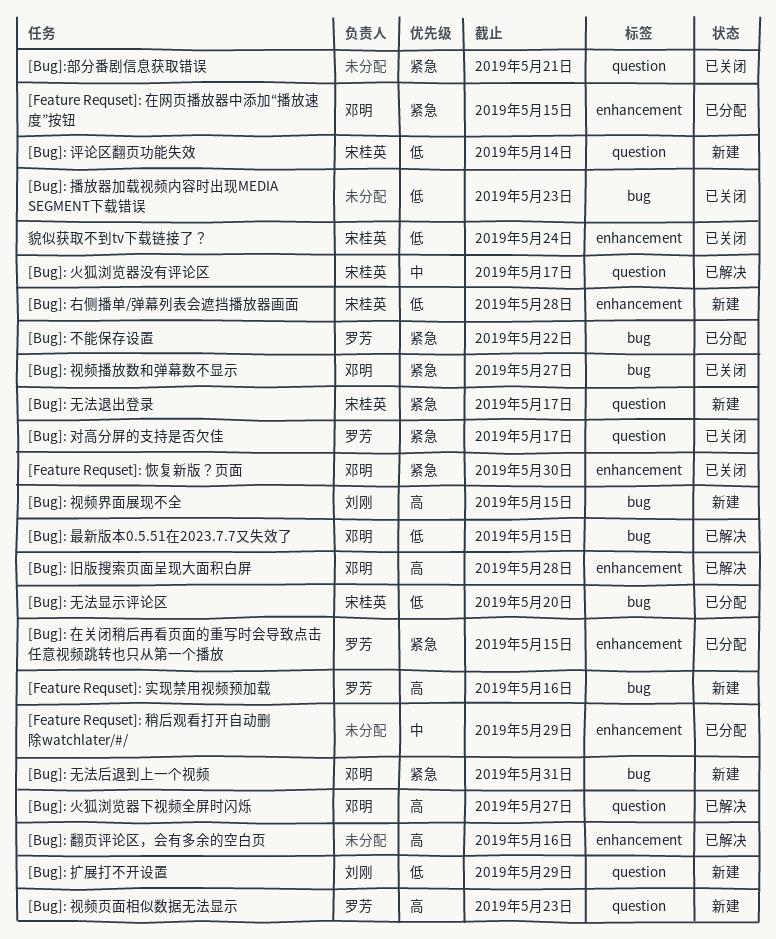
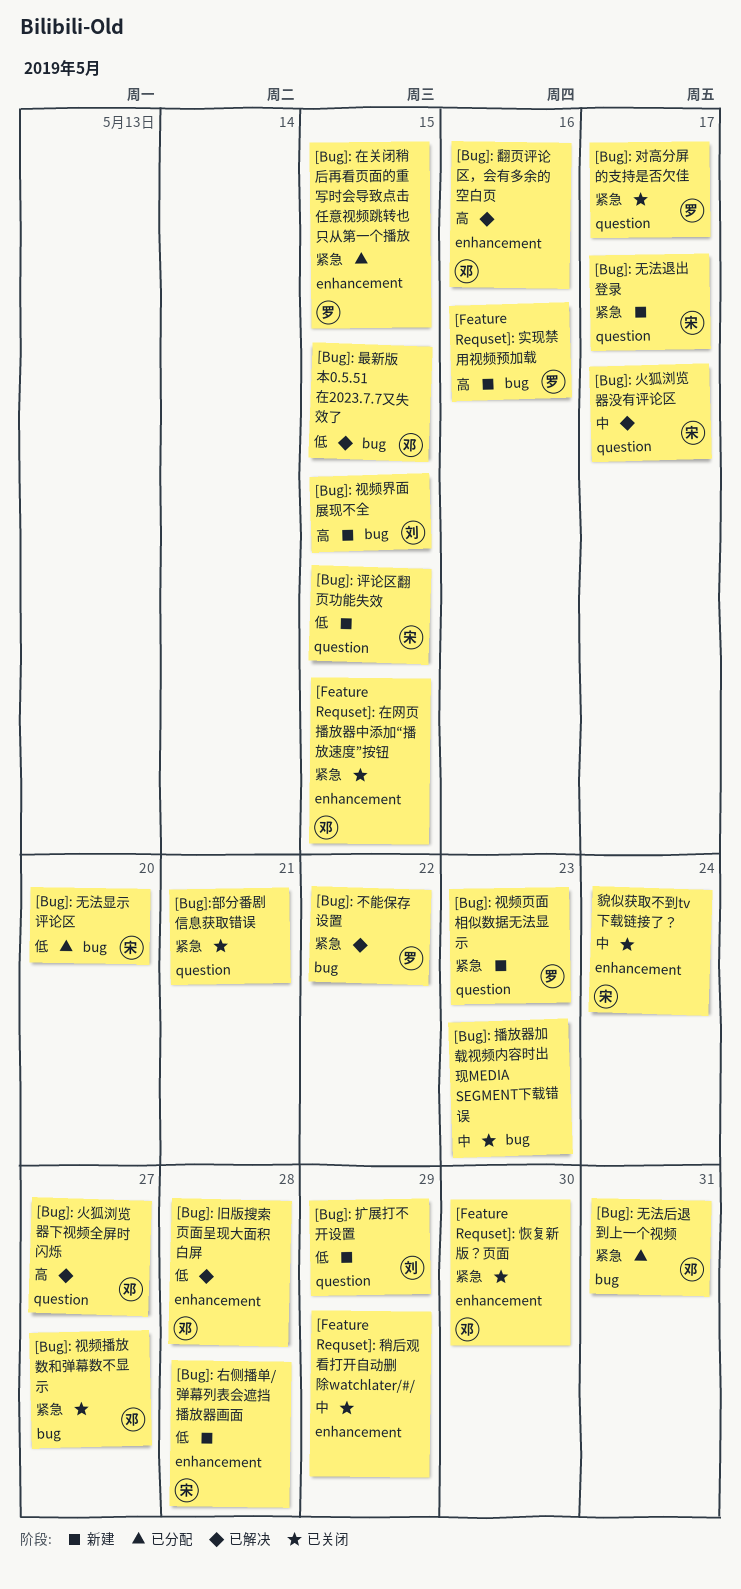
[Bug]: 不能保存设置, status: 已分配 -> 已解决
[Bug]: 播放器加载视频内容时出现MEDIA SEGMENT下载错误, priority: 低 -> 中
[Bug]: 无法后退到上一个视频, status: 新建 -> 已分配
[Bug]: 旧版搜索页面呈现大面积白屏, priority: 高 -> 低
[Bug]: 翻页评论区，会有多余的空白页, owner: none -> 邓明
[Bug]: 视频页面相似数据无法显示, priority: 高 -> 紧急
[Bug]: 评论区翻页功能失效, due: May 14 -> May 15
[Feature Requset]: 在网页播放器中添加“播放速度”按钮, status: 已分配 -> 已关闭
[Feature Requset]: 稍后观看打开自动删除watchlater/#/, status: 已分配 -> 已关闭
貌似获取不到tv下载链接了？, priority: 低 -> 中

